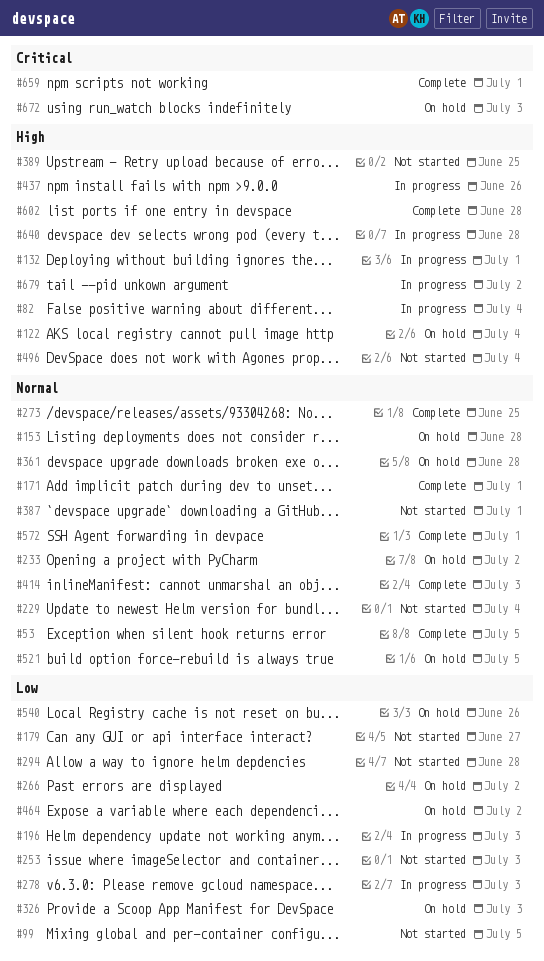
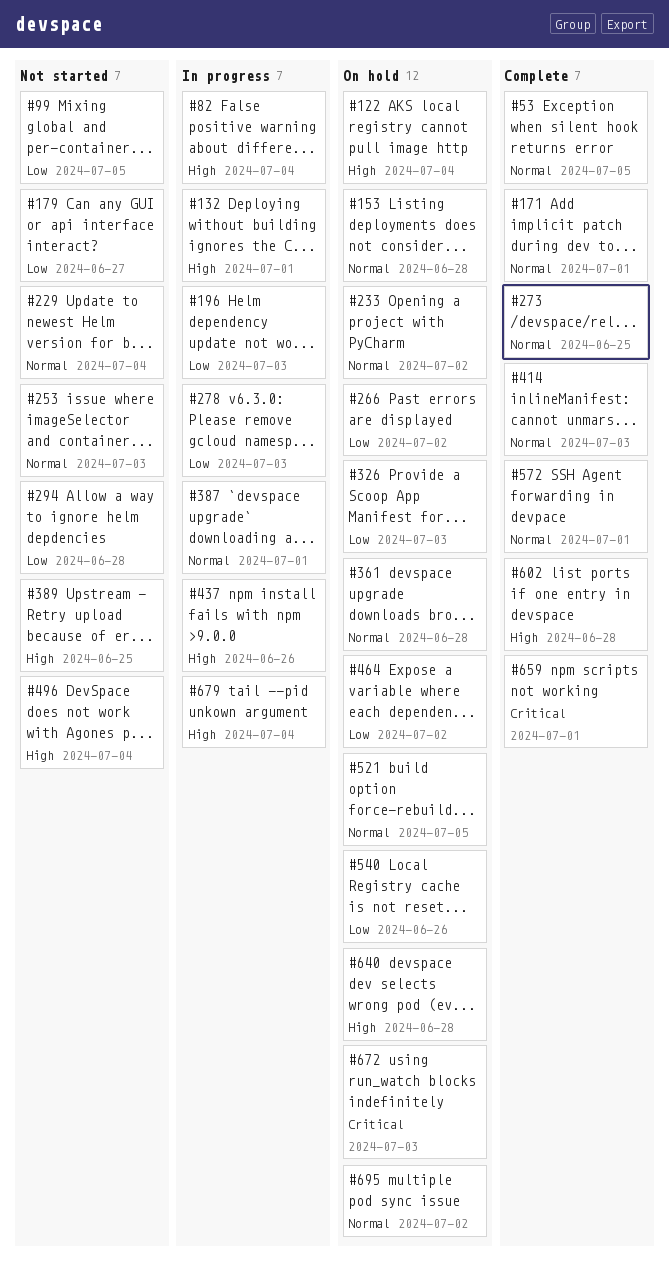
#253, priority: Low -> Normal
#387, status: Not started -> In progress
#640, status: In progress -> On hold
#679, due: Jul 2 -> Jul 4
#695: none -> present

